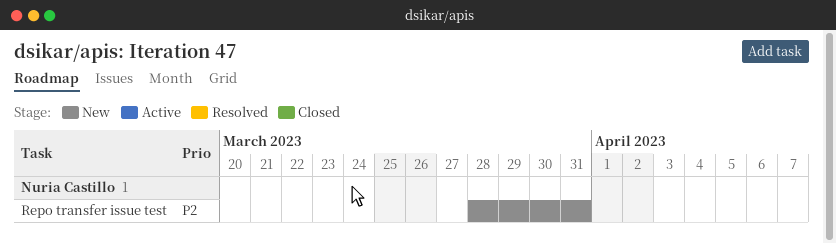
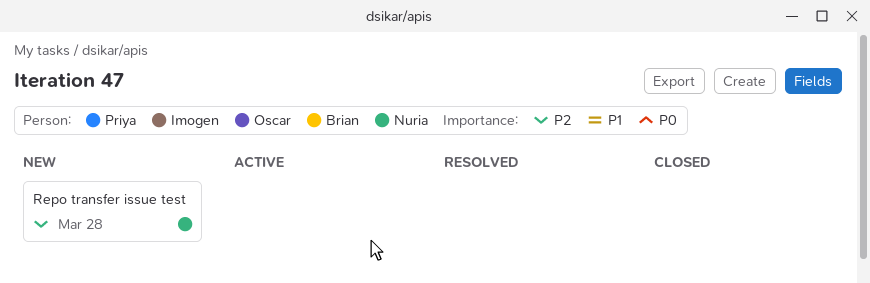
Repo transfer issue test, due: Mar 31 -> Mar 28

